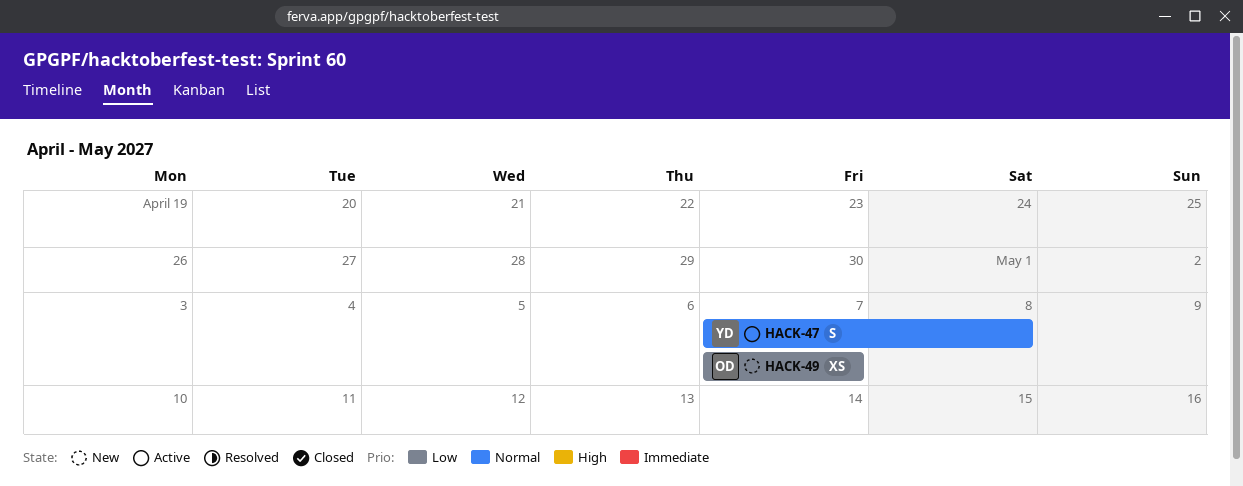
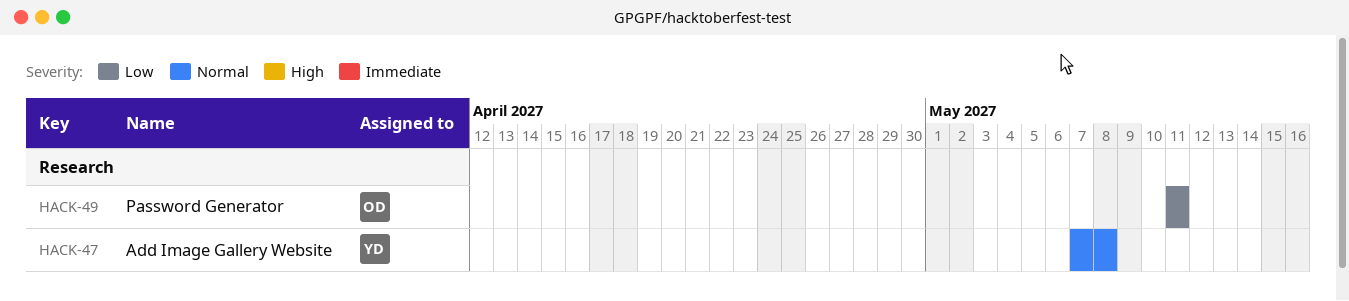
HACK-49, start: May 7 -> May 11
HACK-49, due: May 7 -> May 11

